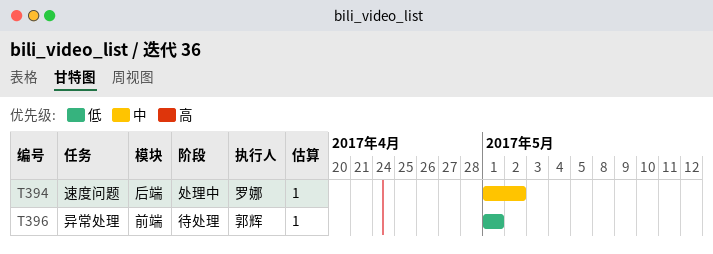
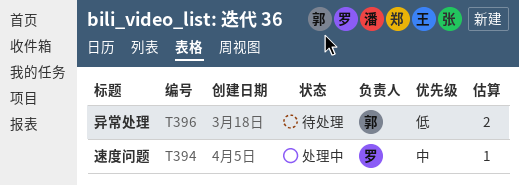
T396, estimate: 1 -> 2

